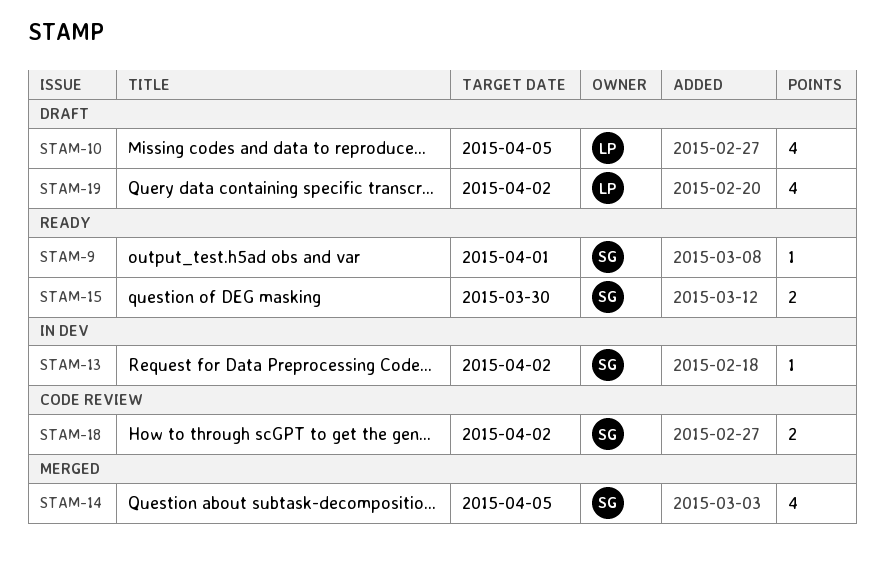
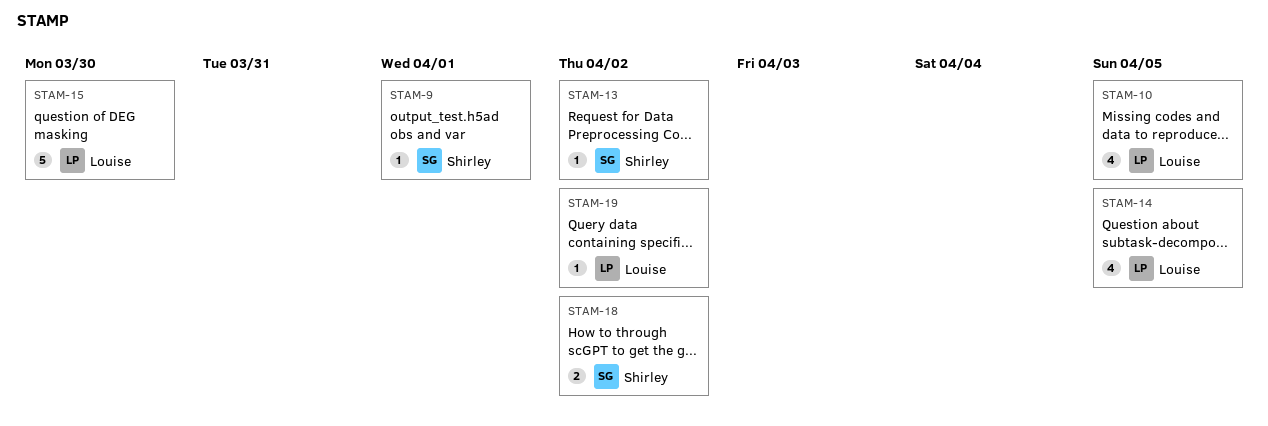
STAM-14, owner: Shirley -> Louise
STAM-15, owner: Shirley -> Louise
STAM-15, estimate: 2 -> 5
STAM-19, estimate: 4 -> 1

